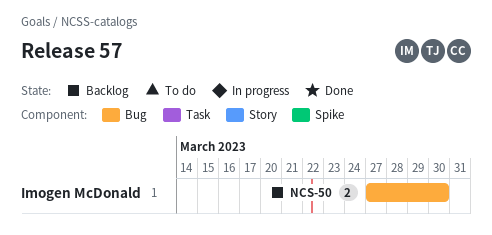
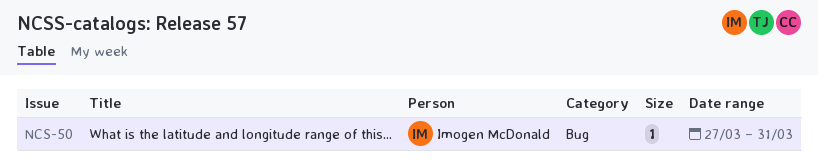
NCS-50, estimate: 2 -> 1
NCS-50, due: Mar 30 -> Mar 31

